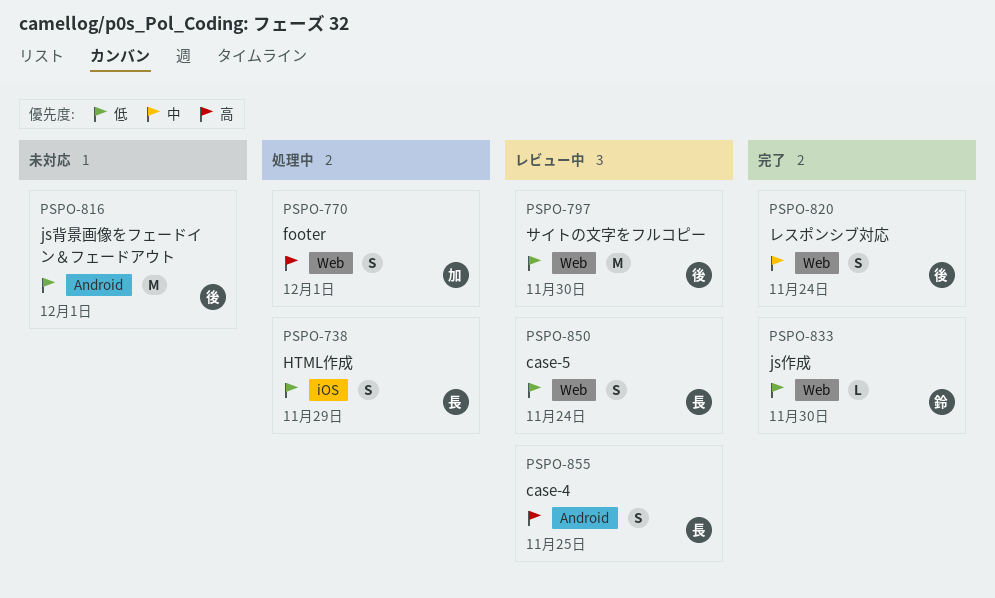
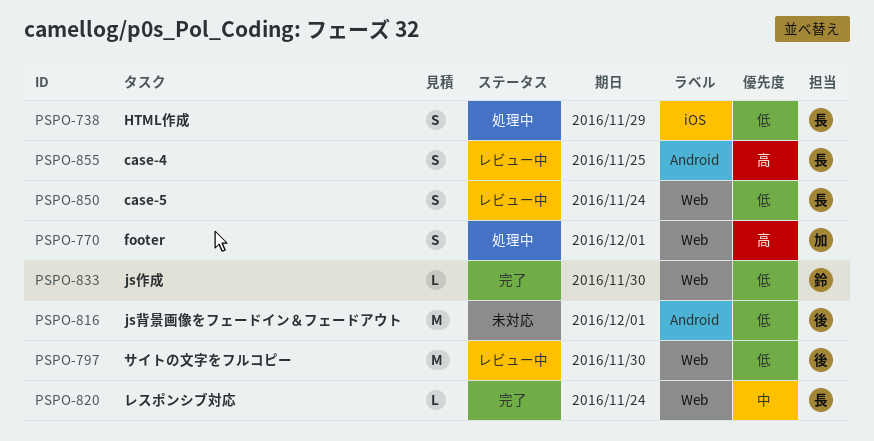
PSPO-820, owner: 後 -> 長
PSPO-820, estimate: S -> L

